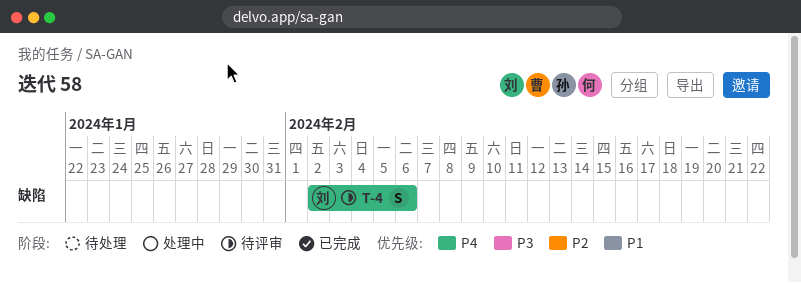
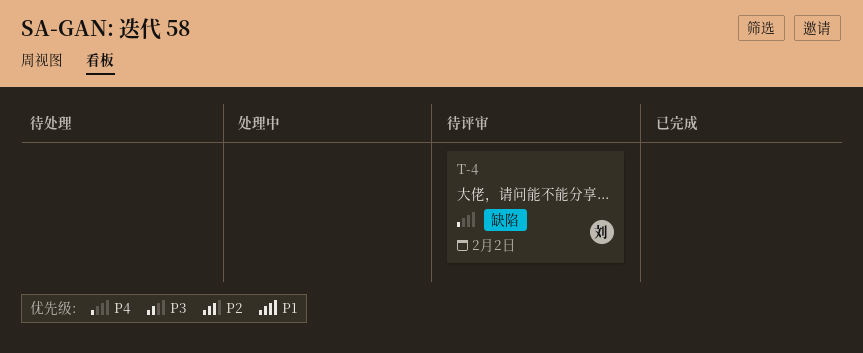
T-4, due: Feb 6 -> Feb 2

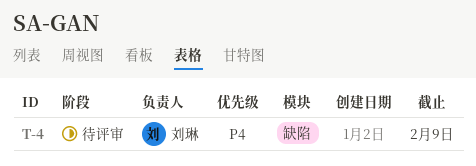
T-4, due: Feb 2 -> Feb 9

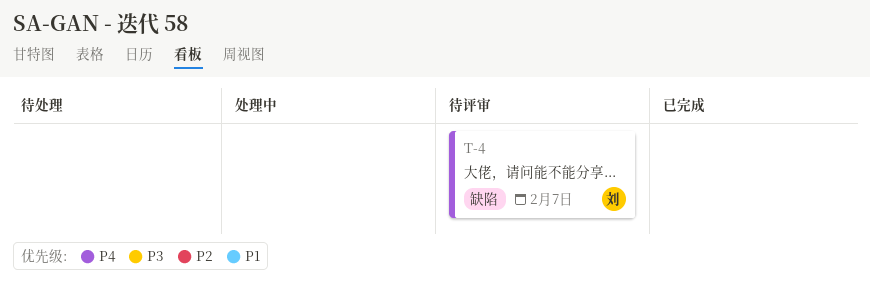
T-4, due: Feb 9 -> Feb 7

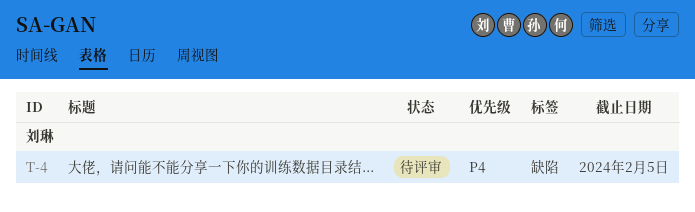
T-4, due: Feb 7 -> Feb 5

